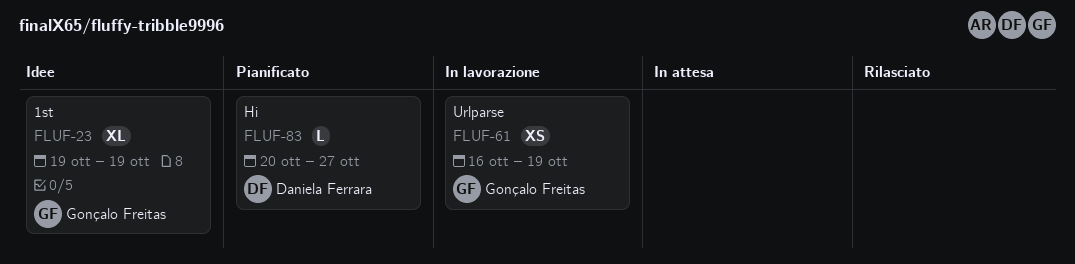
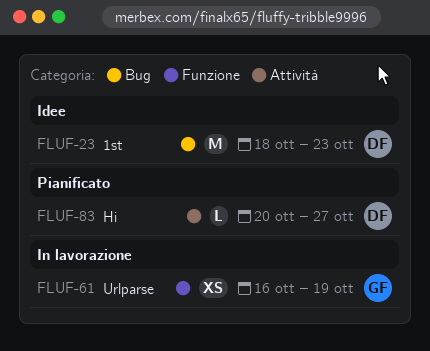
FLUF-23, owner: Gonçalo Freitas -> Daniela Ferrara
FLUF-23, estimate: XL -> M
FLUF-23, start: Oct 19 -> Oct 18
FLUF-23, due: Oct 19 -> Oct 23

